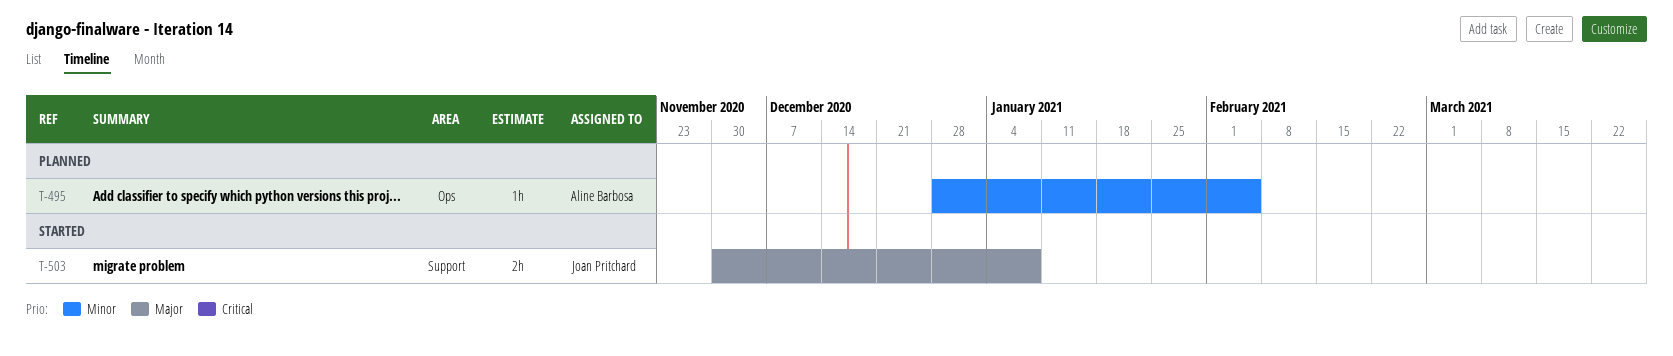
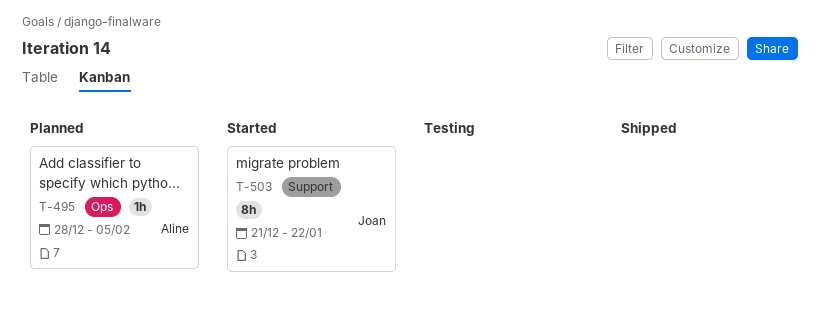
T-503, estimate: 2h -> 8h
T-503, start: Nov 30 -> Dec 21
T-503, due: Jan 8 -> Jan 22

